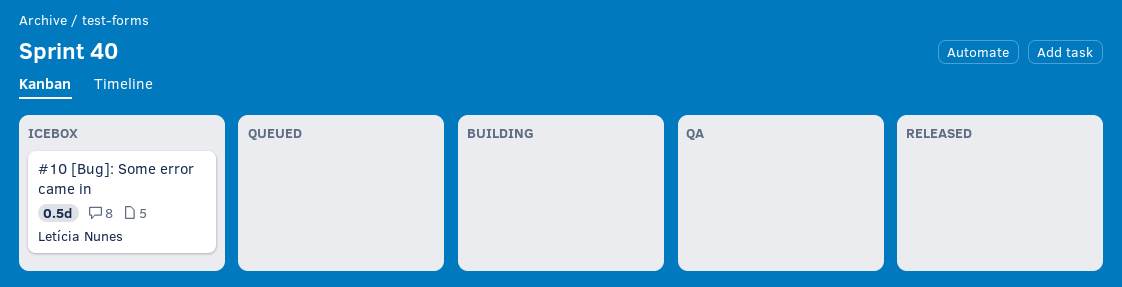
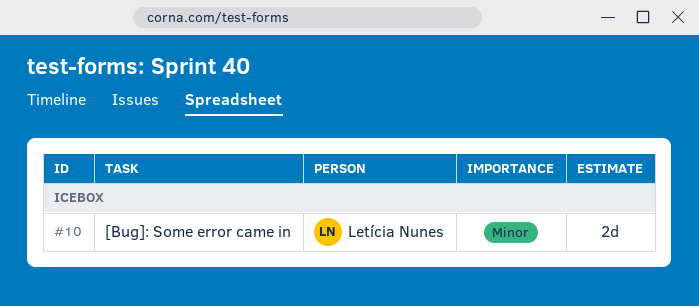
#10, estimate: 0.5d -> 2d

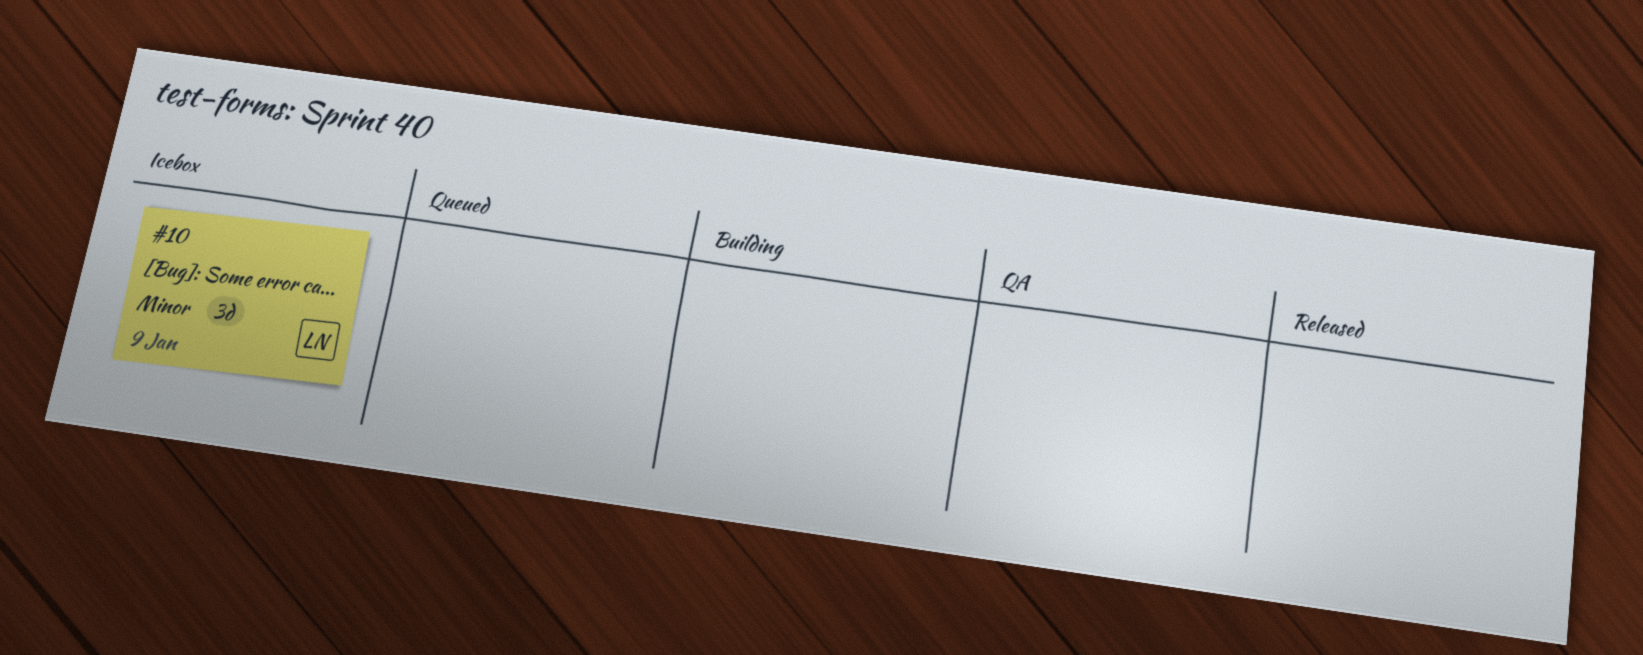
#10, estimate: 2d -> 3d

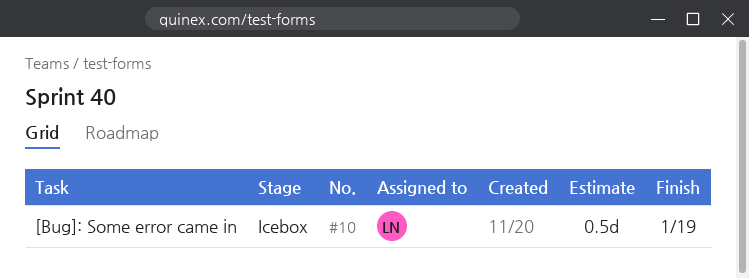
#10, estimate: 3d -> 0.5d
#10, due: Jan 9 -> Jan 19

